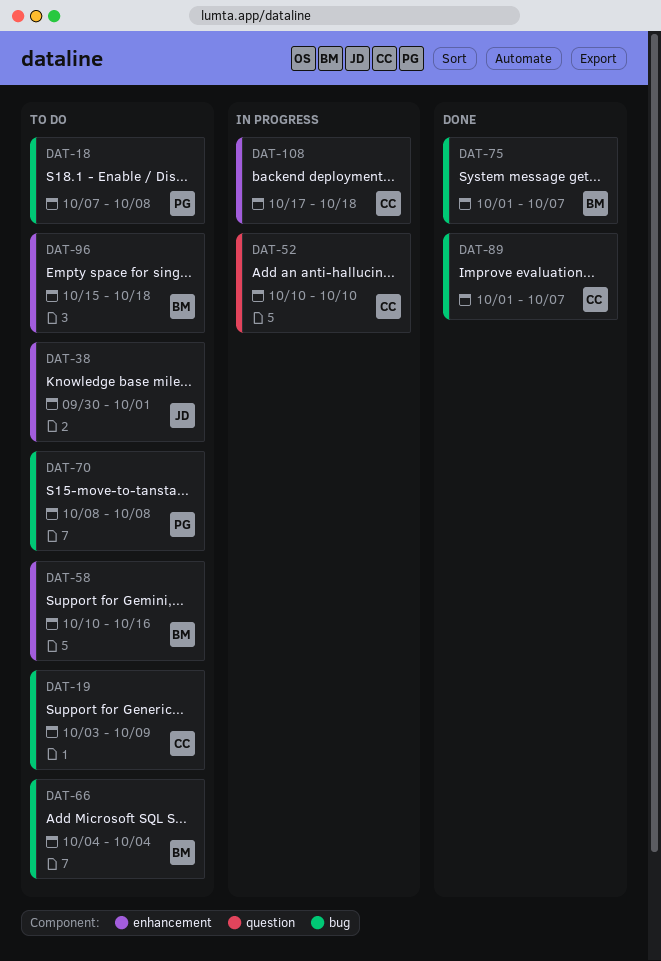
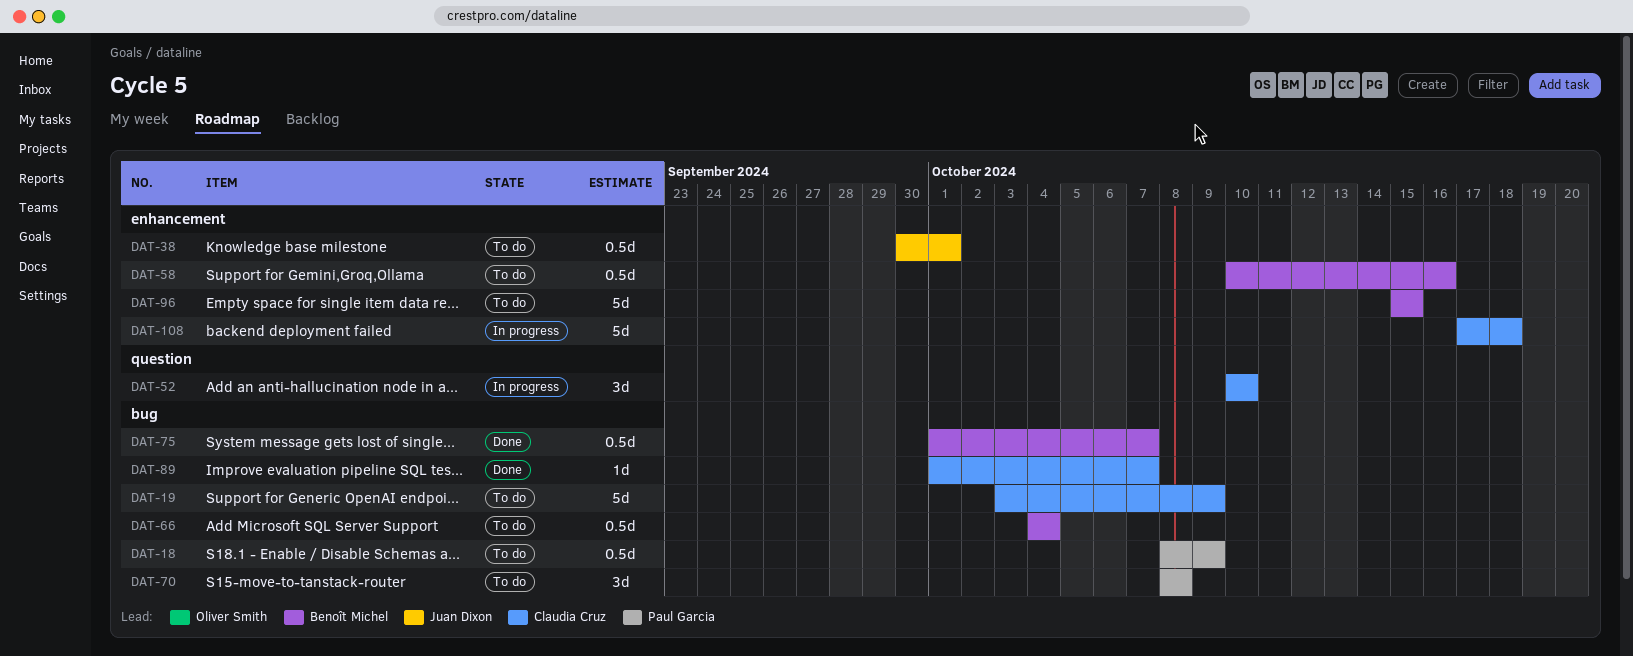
DAT-18, start: Oct 7 -> Oct 8
DAT-18, due: Oct 8 -> Oct 9
DAT-96, due: Oct 18 -> Oct 15

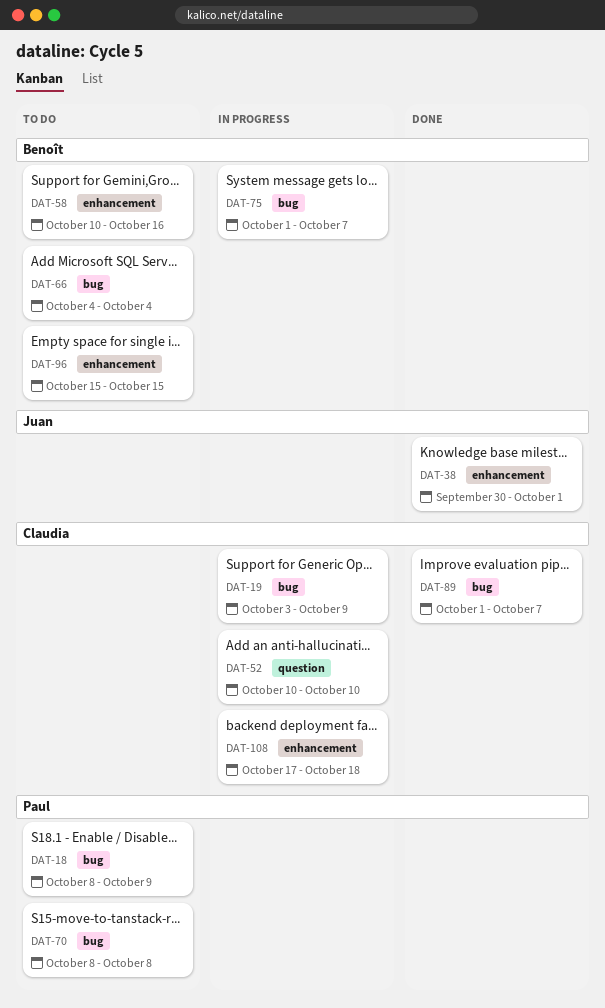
DAT-19, status: To do -> In progress
DAT-38, status: To do -> Done
DAT-75, status: Done -> In progress

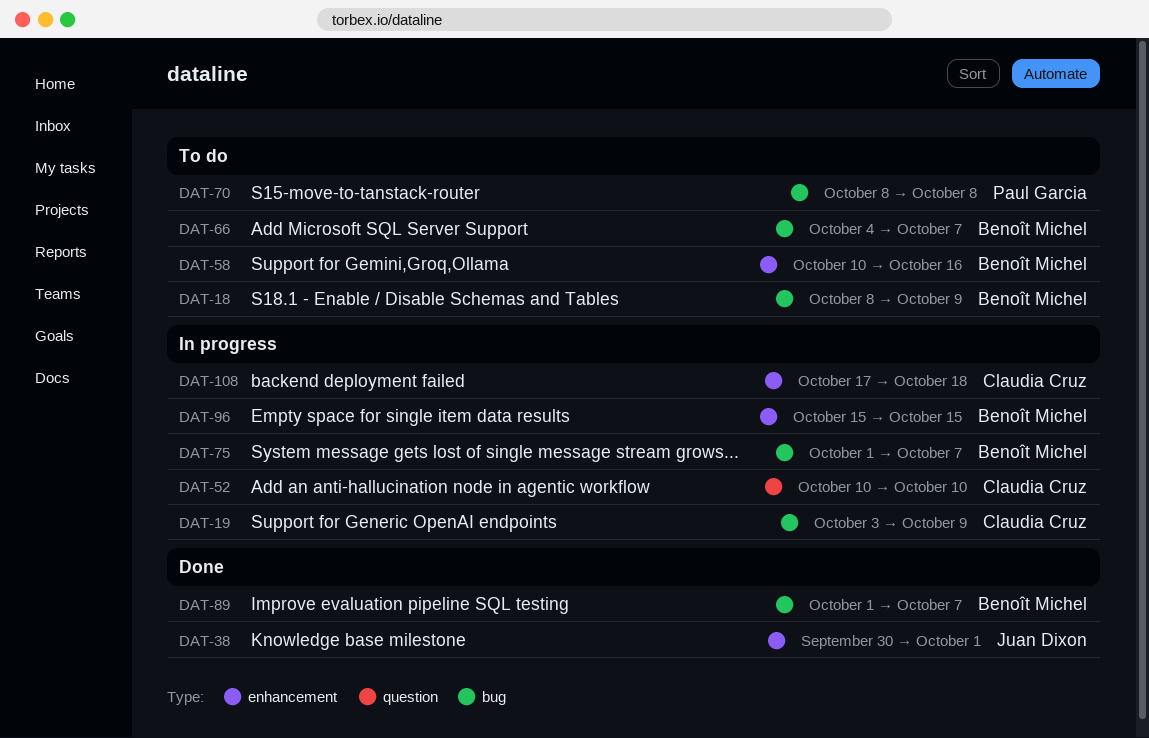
DAT-18, owner: Paul Garcia -> Benoît Michel
DAT-66, due: Oct 4 -> Oct 7
DAT-89, owner: Claudia Cruz -> Benoît Michel
DAT-96, status: To do -> In progress

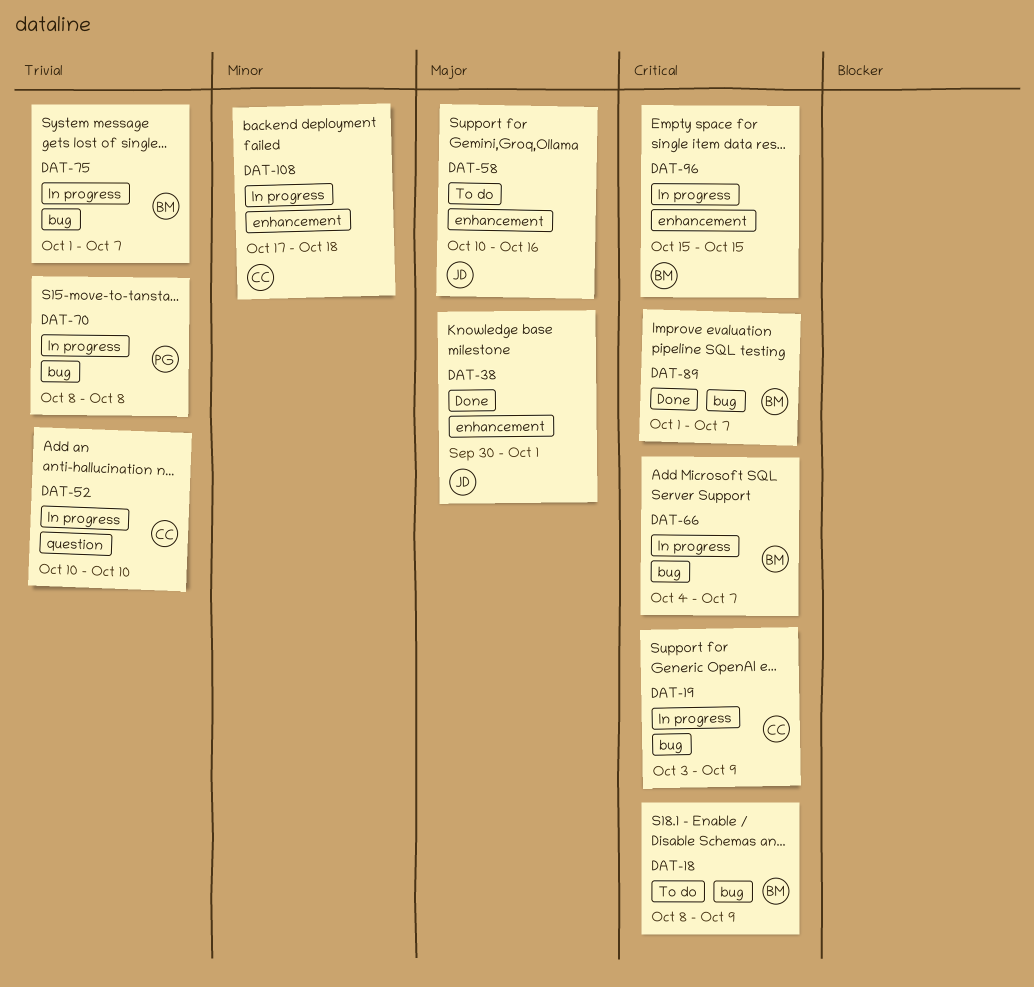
DAT-58, owner: Benoît Michel -> Juan Dixon
DAT-66, status: To do -> In progress
DAT-70, status: To do -> In progress

